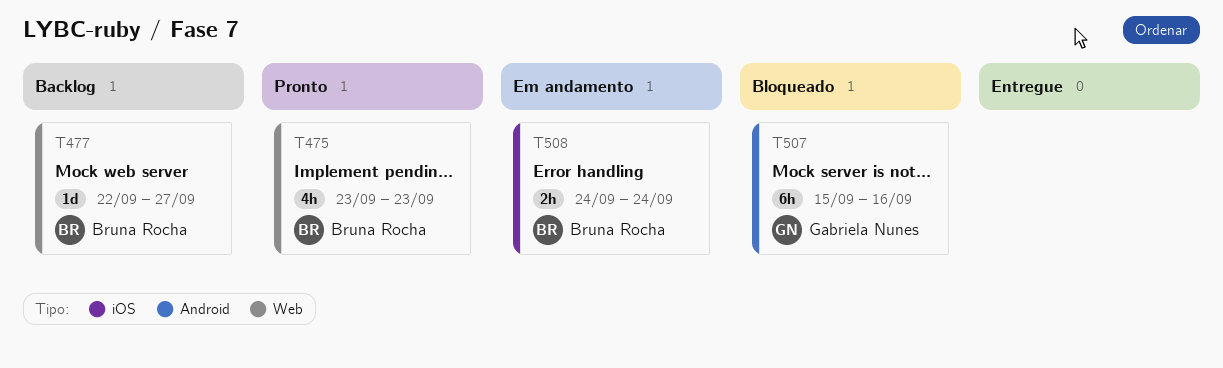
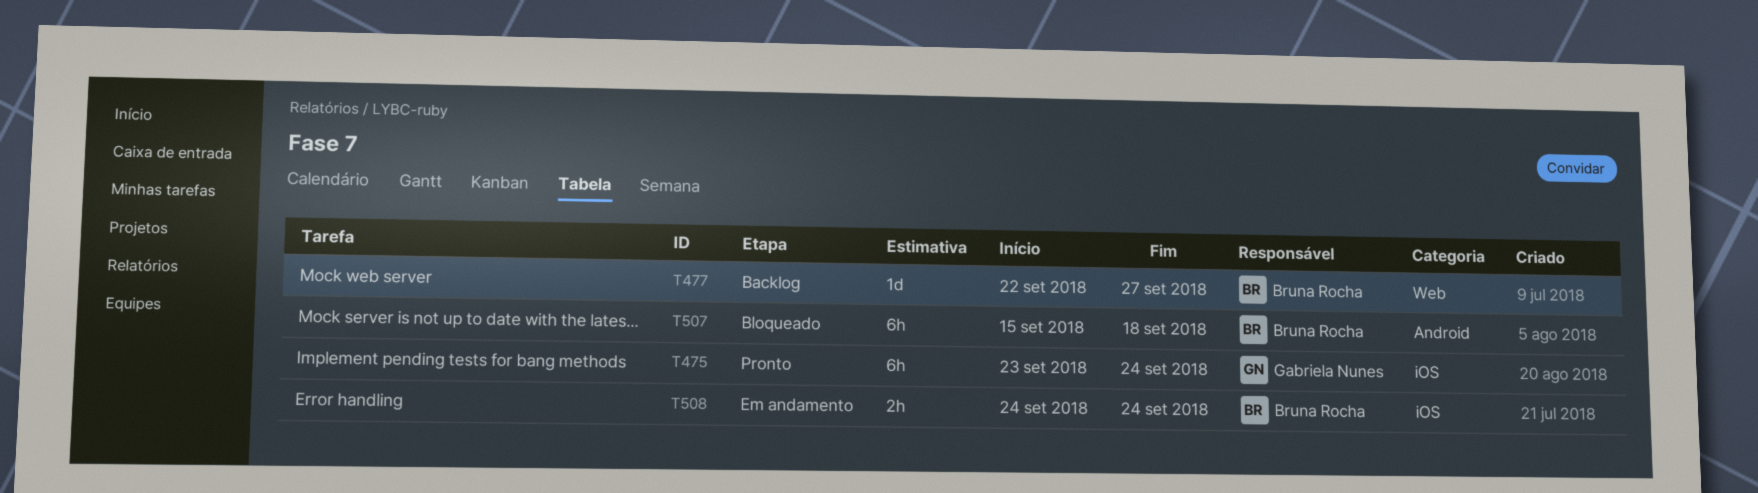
T475, owner: Bruna Rocha -> Gabriela Nunes
T475, label: Web -> iOS
T475, estimate: 4h -> 6h
T475, due: Sep 23 -> Sep 24
T507, owner: Gabriela Nunes -> Bruna Rocha
T507, due: Sep 16 -> Sep 18

